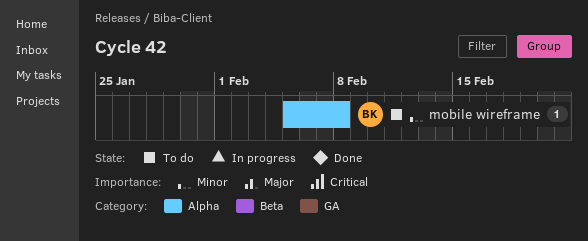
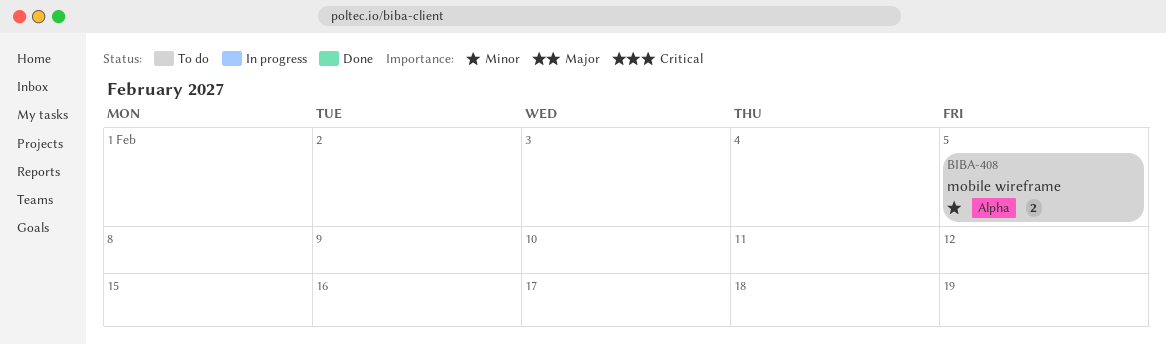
mobile wireframe, estimate: 1 -> 2
mobile wireframe, due: Feb 8 -> Feb 5

